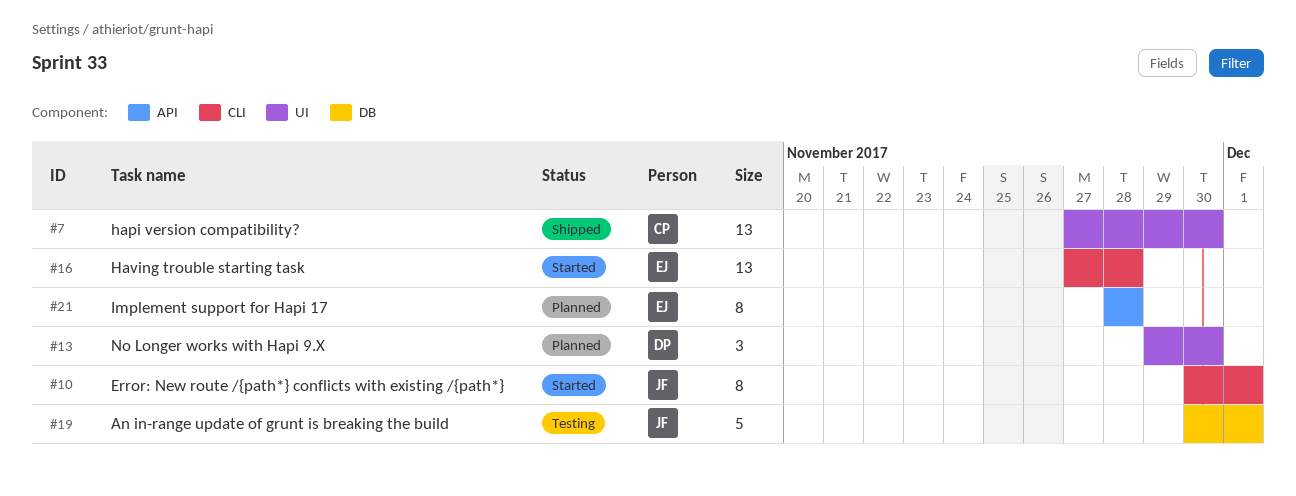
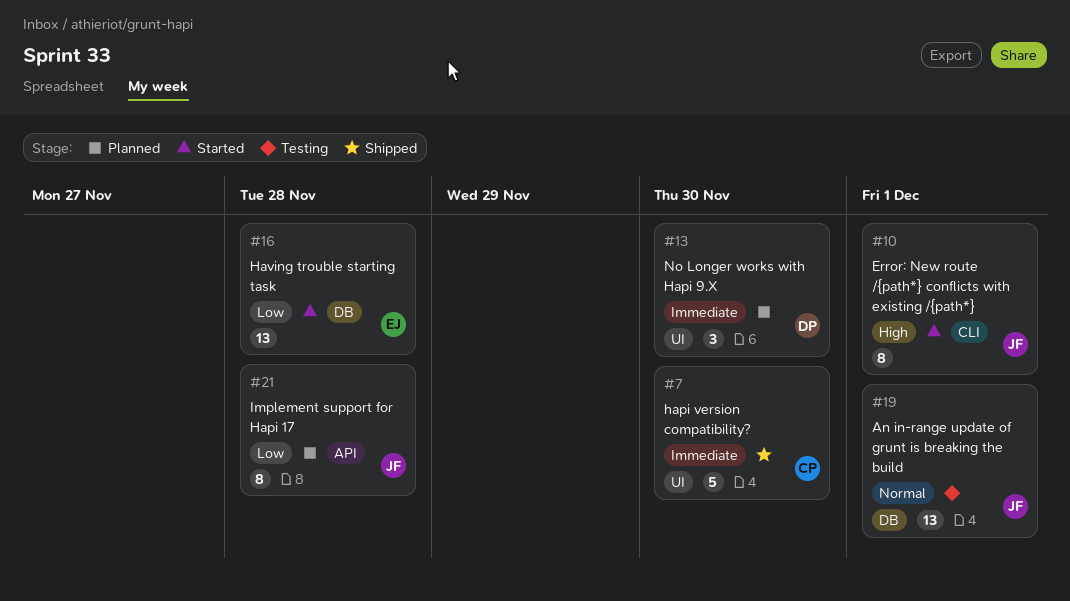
#7, estimate: 13 -> 5
#16, label: CLI -> DB
#19, estimate: 5 -> 13
#21, owner: EJ -> JF

